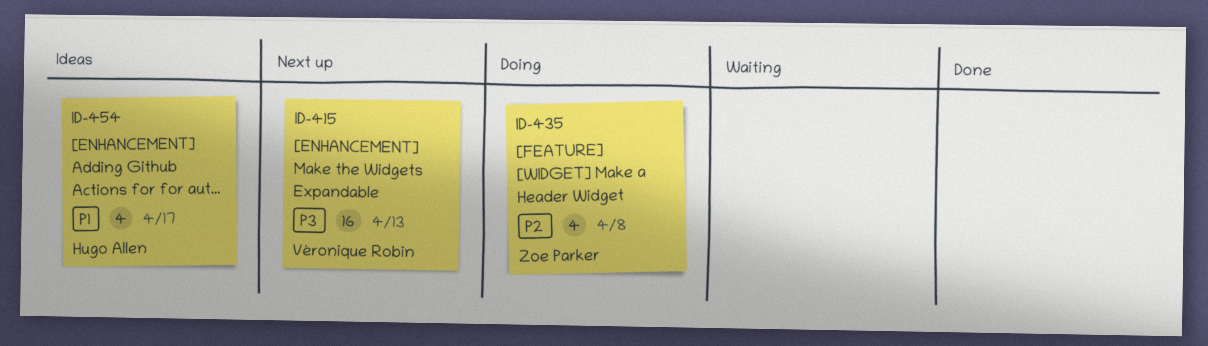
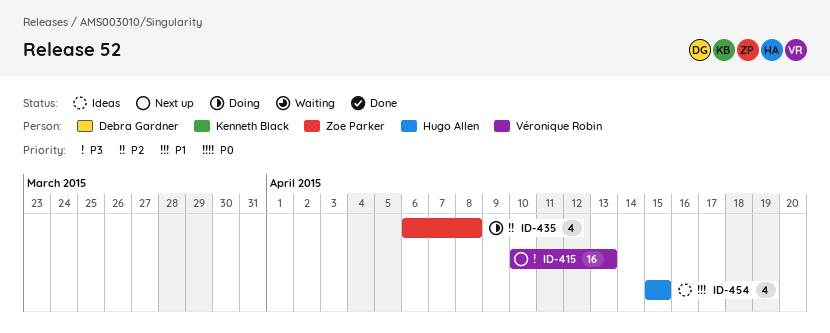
ID-454, due: Apr 17 -> Apr 15

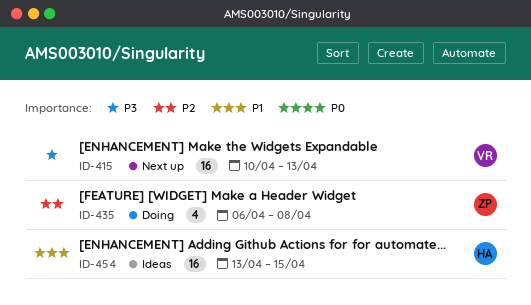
ID-454, estimate: 4 -> 16
ID-454, start: Apr 15 -> Apr 13

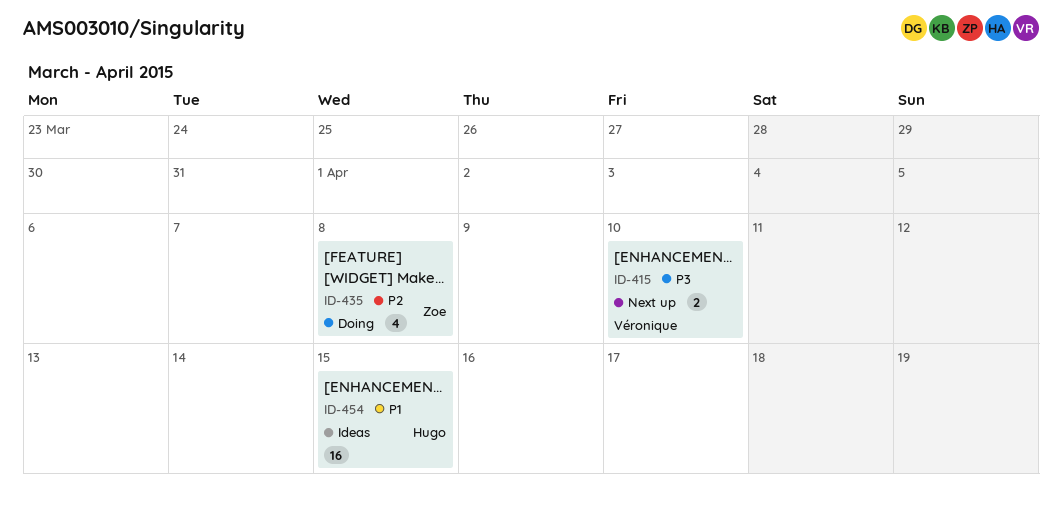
ID-415, estimate: 16 -> 2
ID-415, due: Apr 13 -> Apr 10

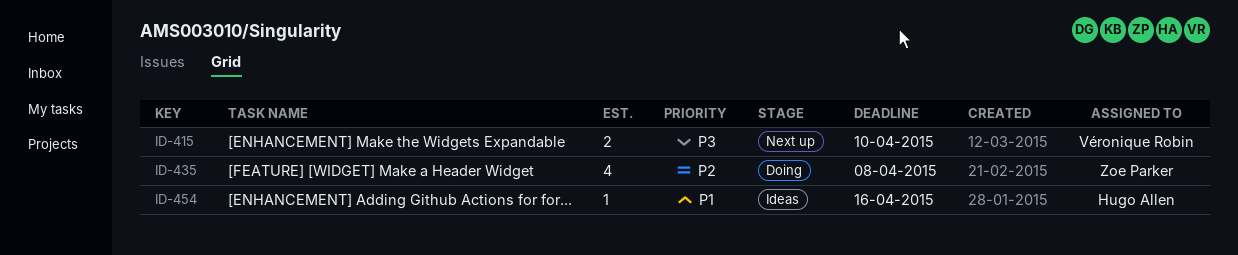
ID-454, estimate: 16 -> 1
ID-454, due: Apr 15 -> Apr 16

